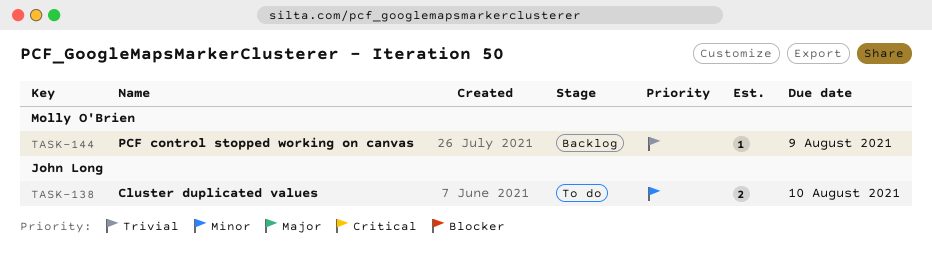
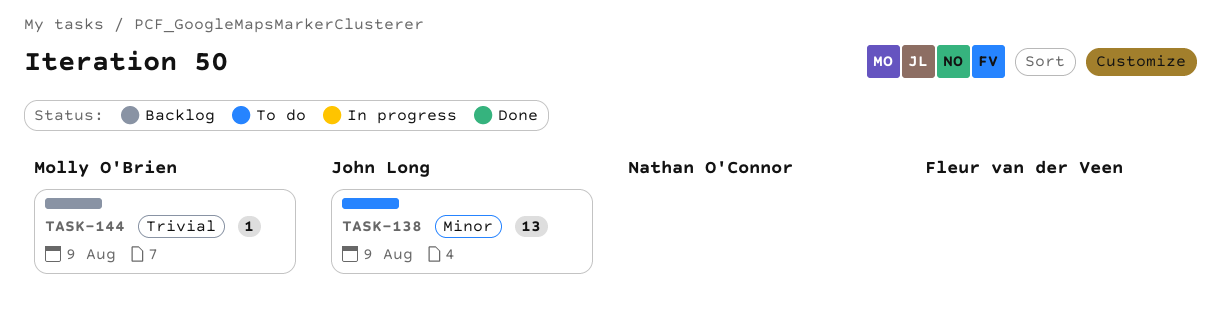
TASK-138, estimate: 2 -> 13
TASK-138, due: Aug 10 -> Aug 9

